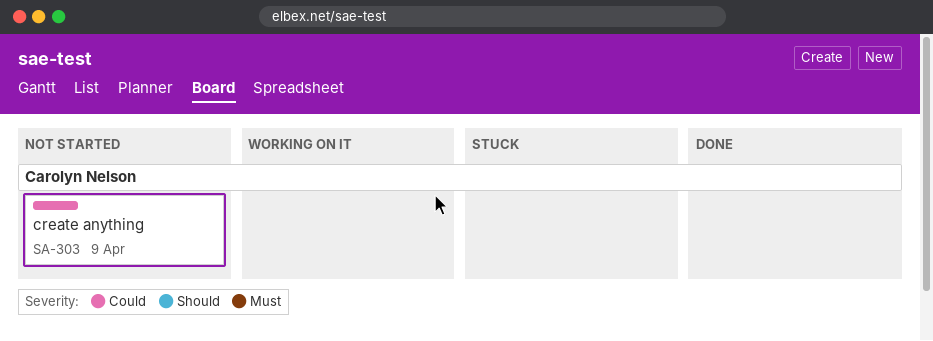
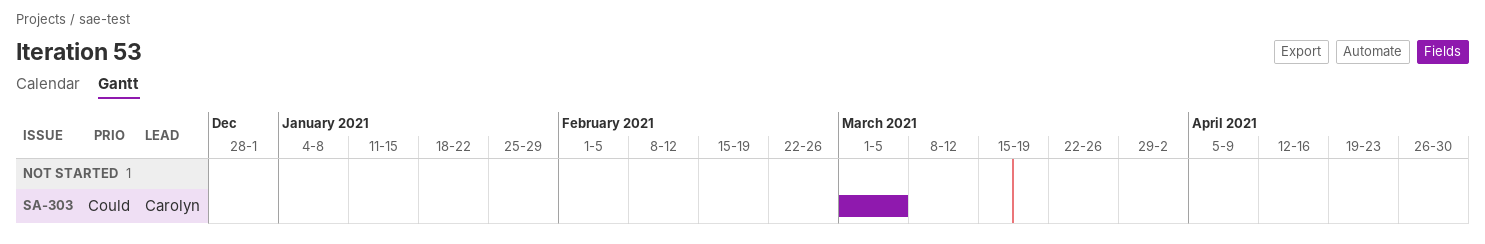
SA-303, due: Apr 9 -> Mar 5

